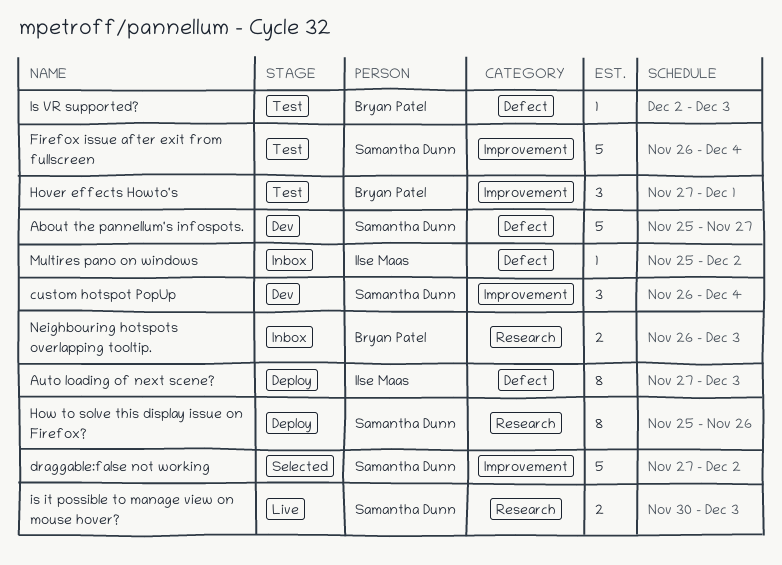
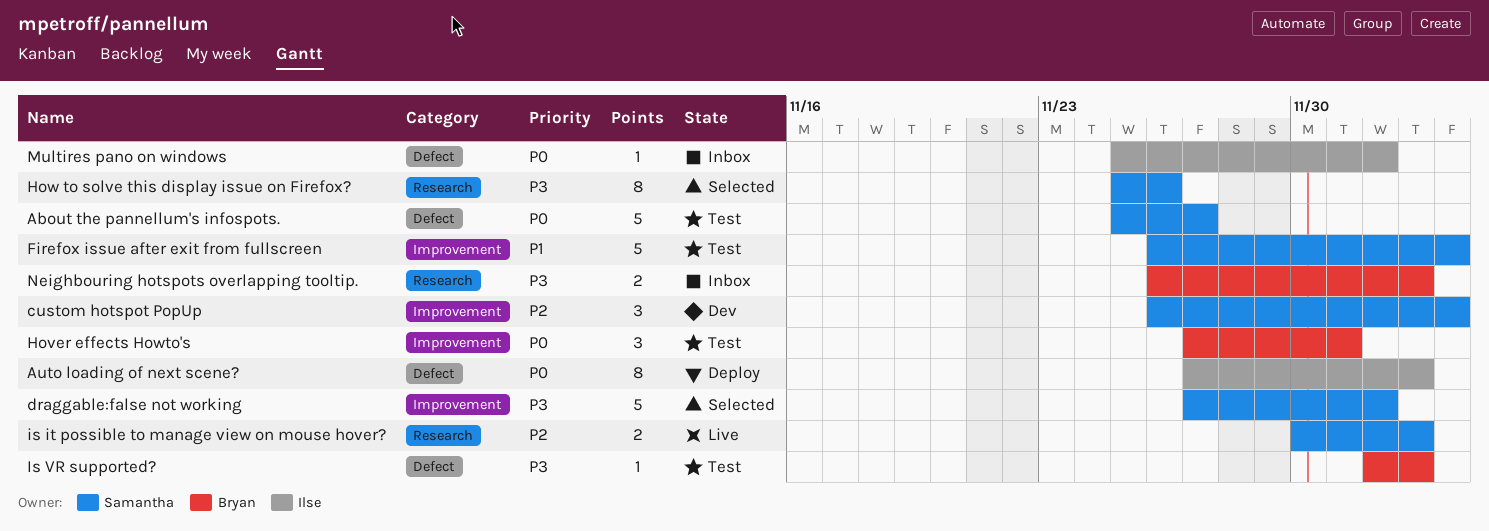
About the pannellum's infospots., status: Dev -> Test
How to solve this display issue on Firefox?, status: Deploy -> Selected

